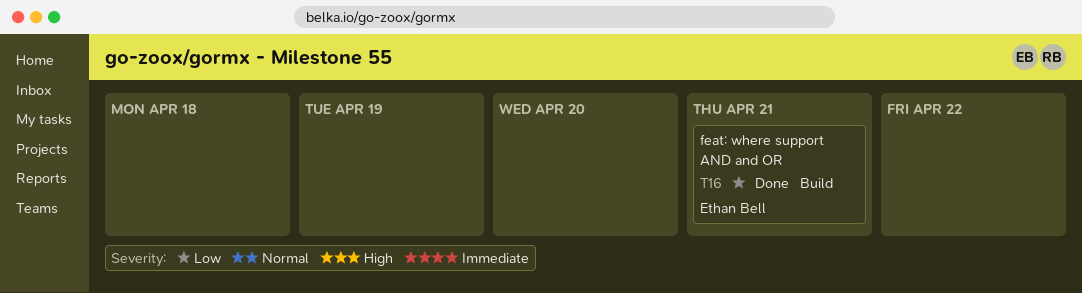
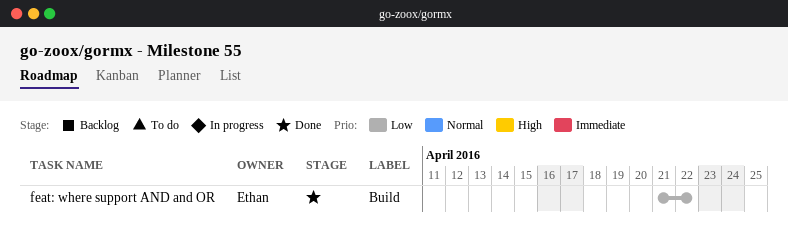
feat: where support AND and OR, due: Apr 21 -> Apr 22

